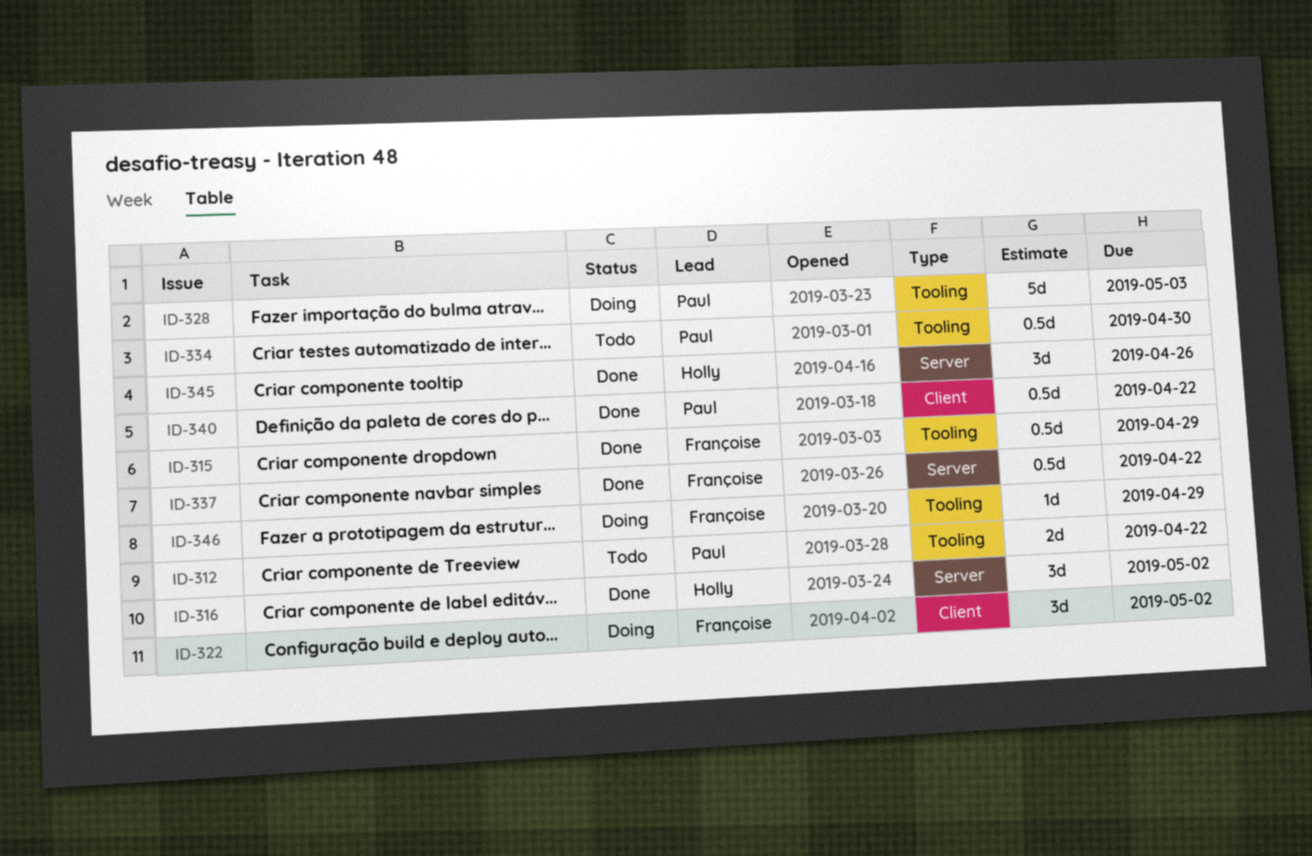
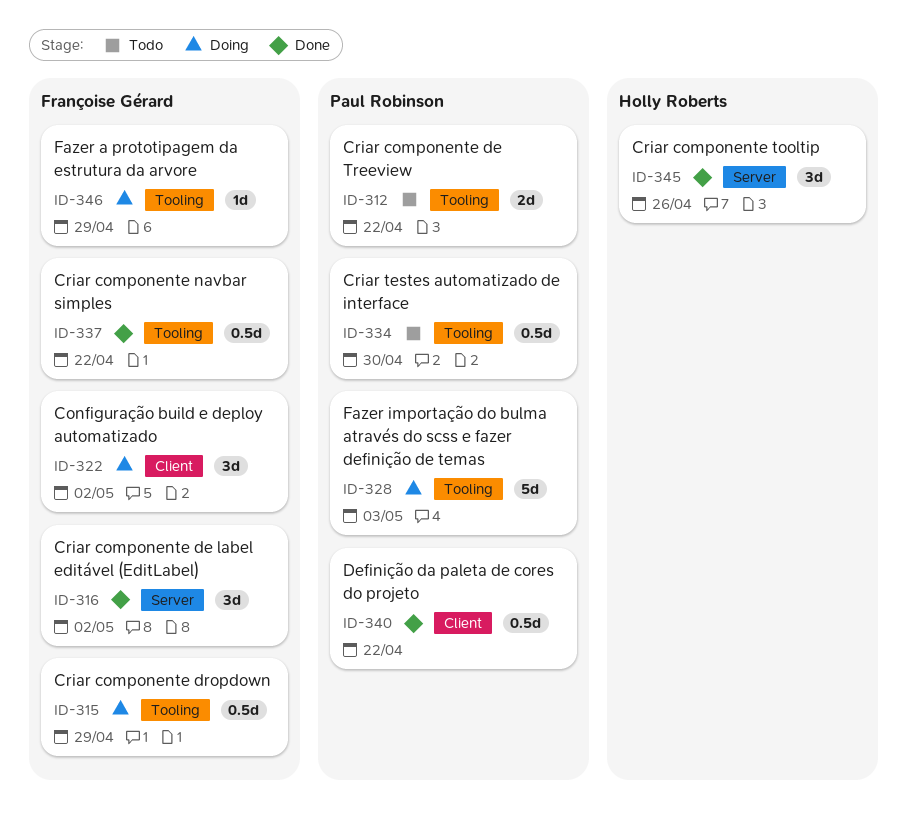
ID-315, status: Done -> Doing
ID-316, owner: Holly Roberts -> Françoise Gérard
ID-337, label: Server -> Tooling

